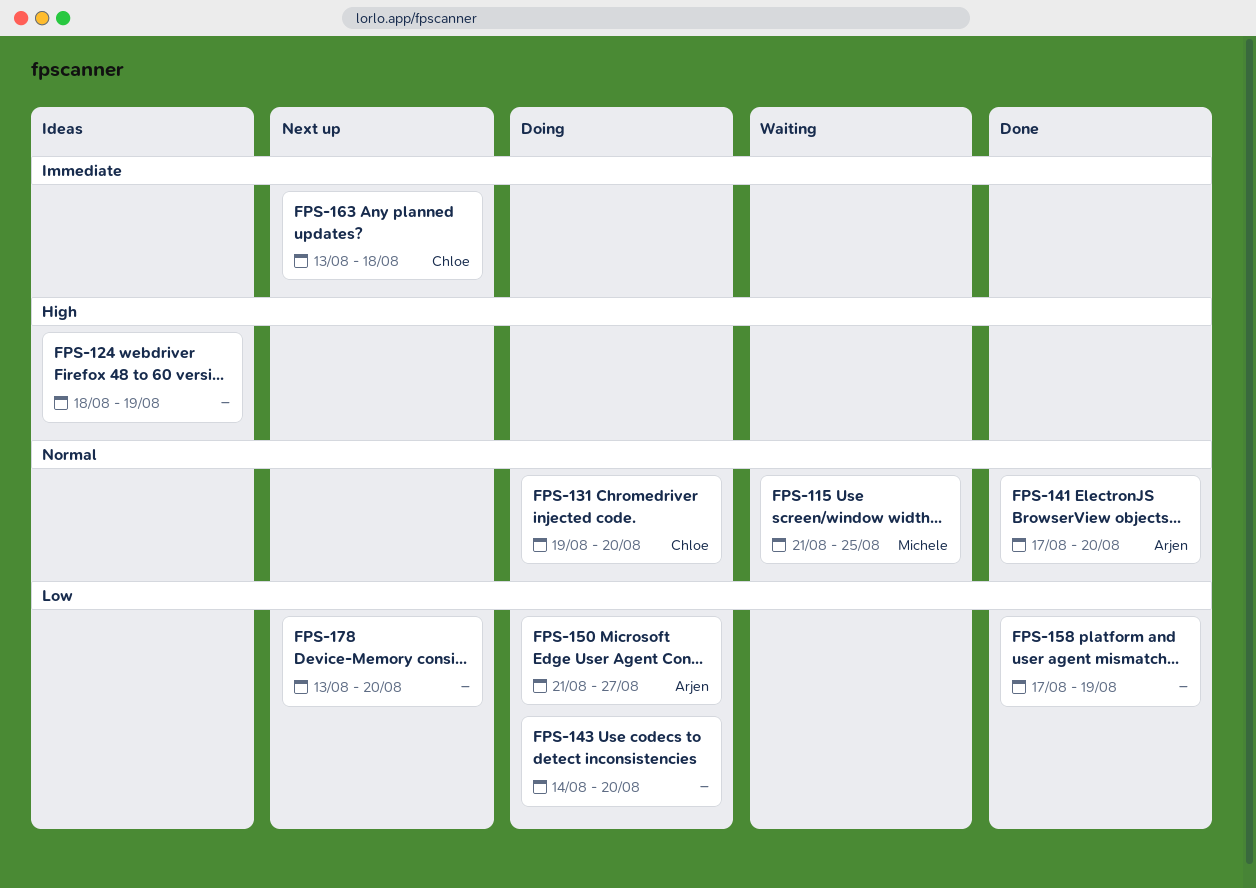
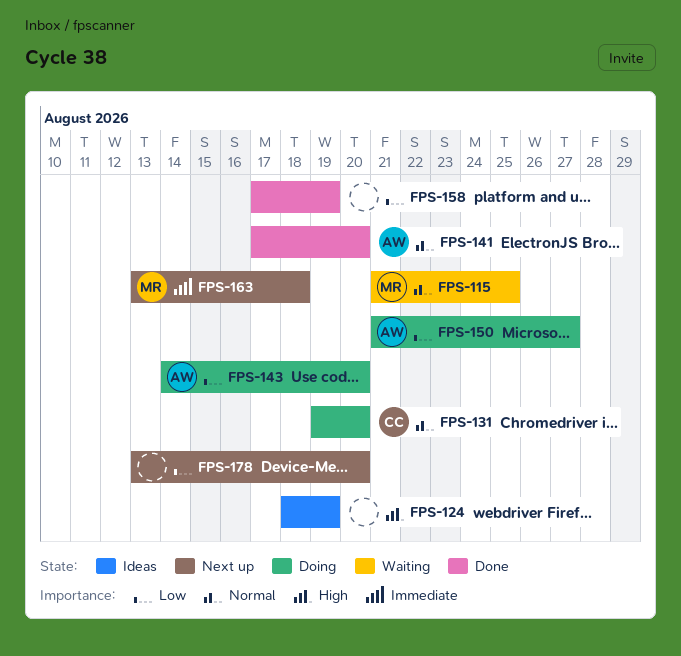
FPS-143, owner: none -> Arjen
FPS-163, owner: Chloe -> Michele

